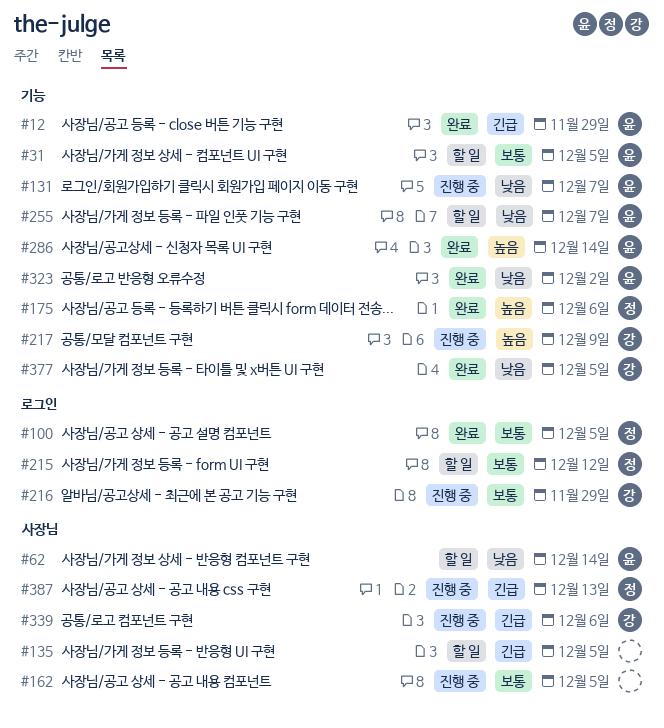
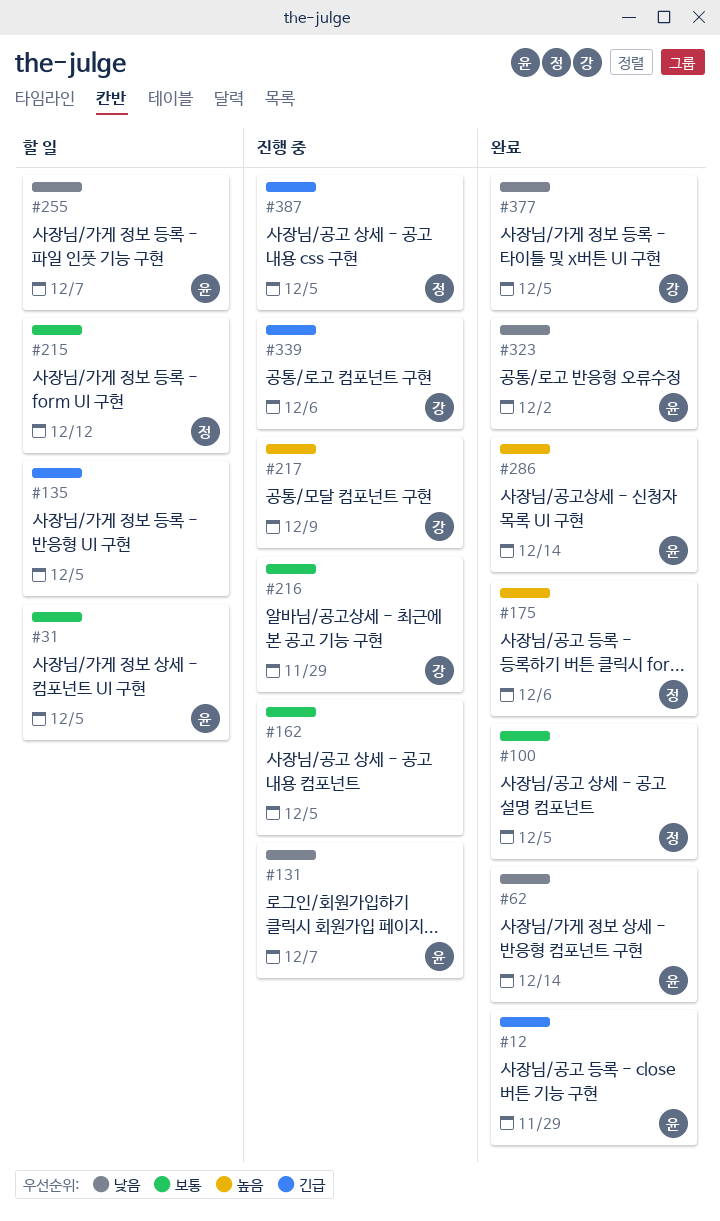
#62, status: 할 일 -> 완료
#387, due: Dec 13 -> Dec 5

